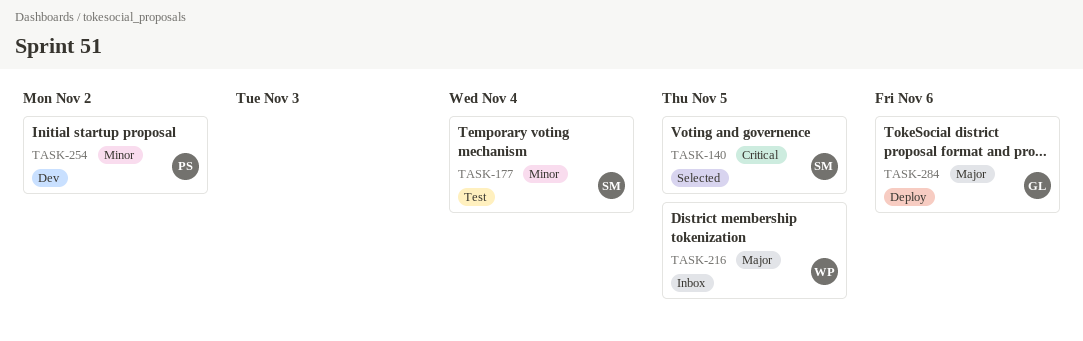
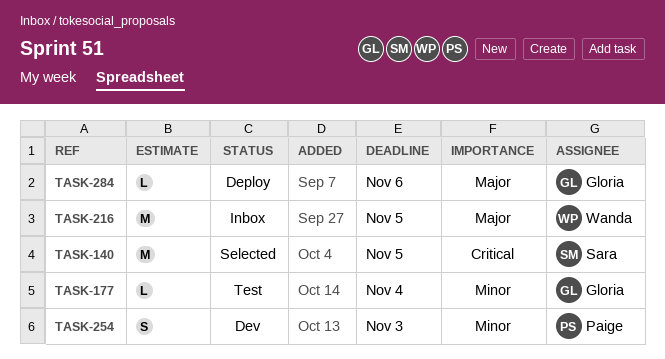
TASK-177, owner: Sara -> Gloria
TASK-254, due: Nov 2 -> Nov 3

